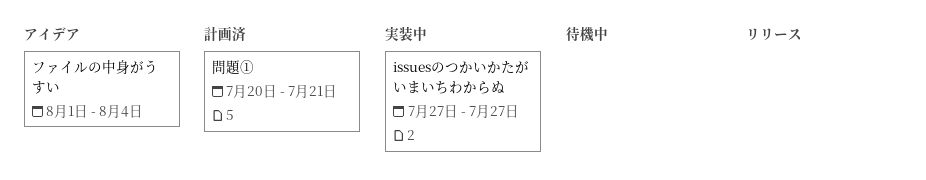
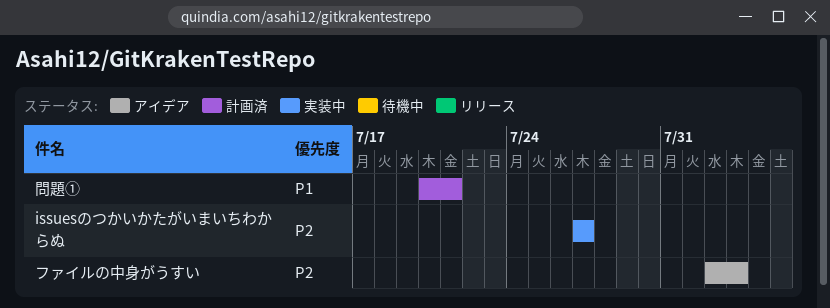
ファイルの中身がうすい, start: Aug 1 -> Aug 2
ファイルの中身がうすい, due: Aug 4 -> Aug 3

